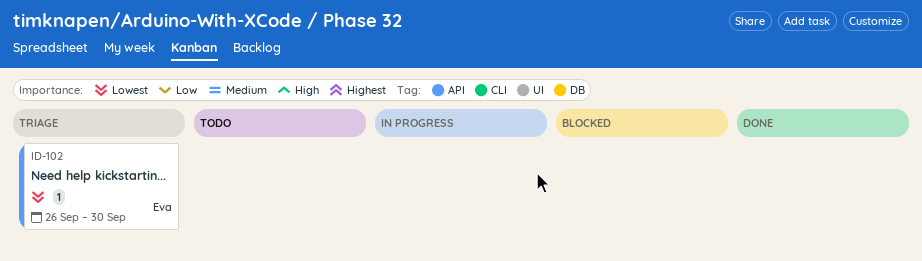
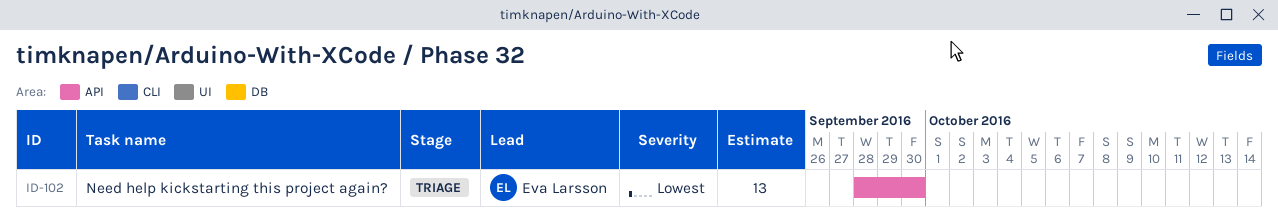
ID-102, estimate: 1 -> 13
ID-102, start: Sep 26 -> Sep 28

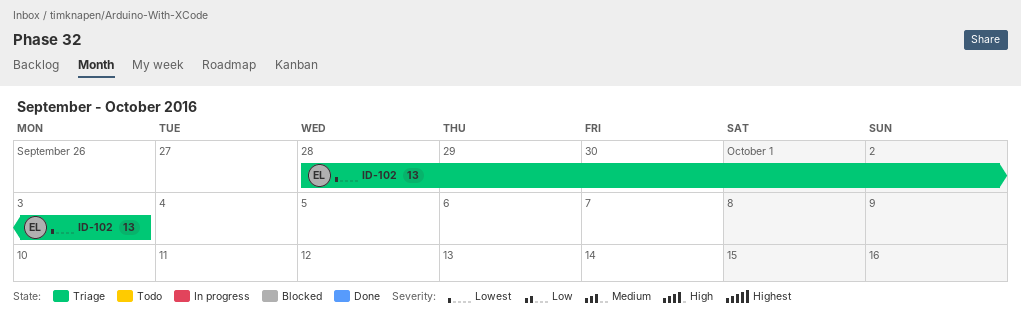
ID-102, due: Sep 30 -> Oct 3

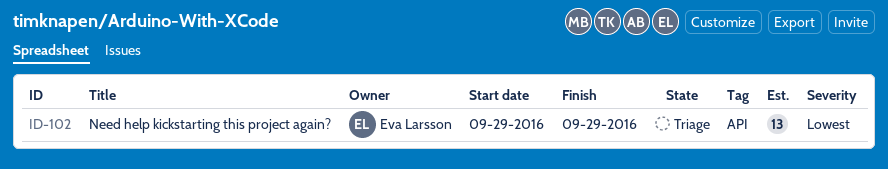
ID-102, start: Sep 28 -> Sep 29
ID-102, due: Oct 3 -> Sep 29

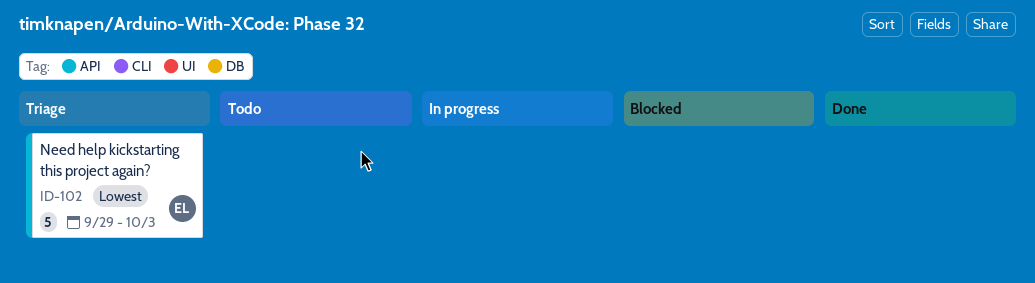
ID-102, estimate: 13 -> 5
ID-102, due: Sep 29 -> Oct 3

